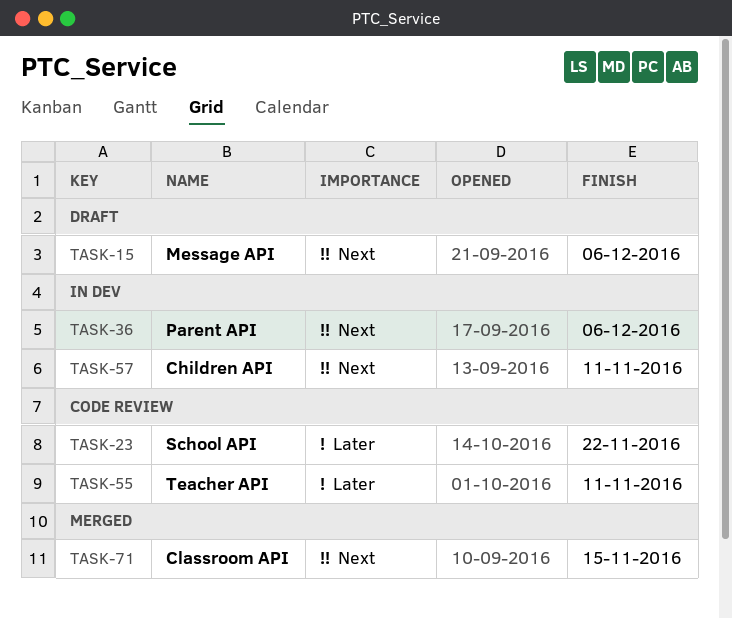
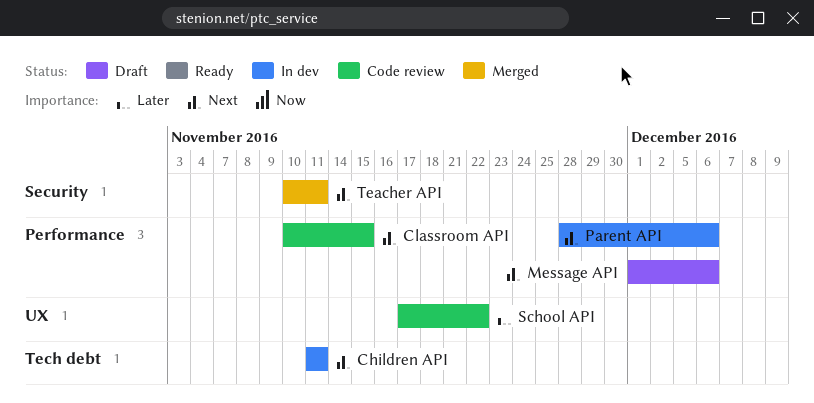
Classroom API, status: Merged -> Code review
Teacher API, status: Code review -> Merged
Teacher API, priority: Later -> Next

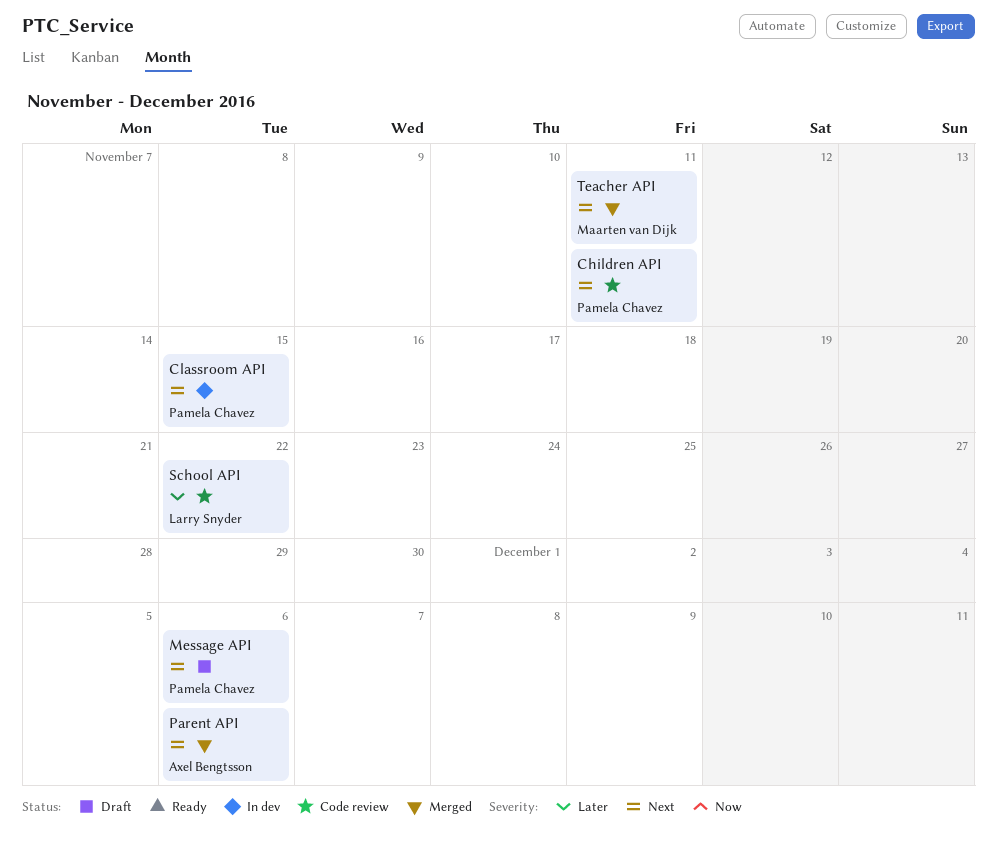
Children API, status: In dev -> Code review
Classroom API, status: Code review -> In dev
Parent API, status: In dev -> Merged

